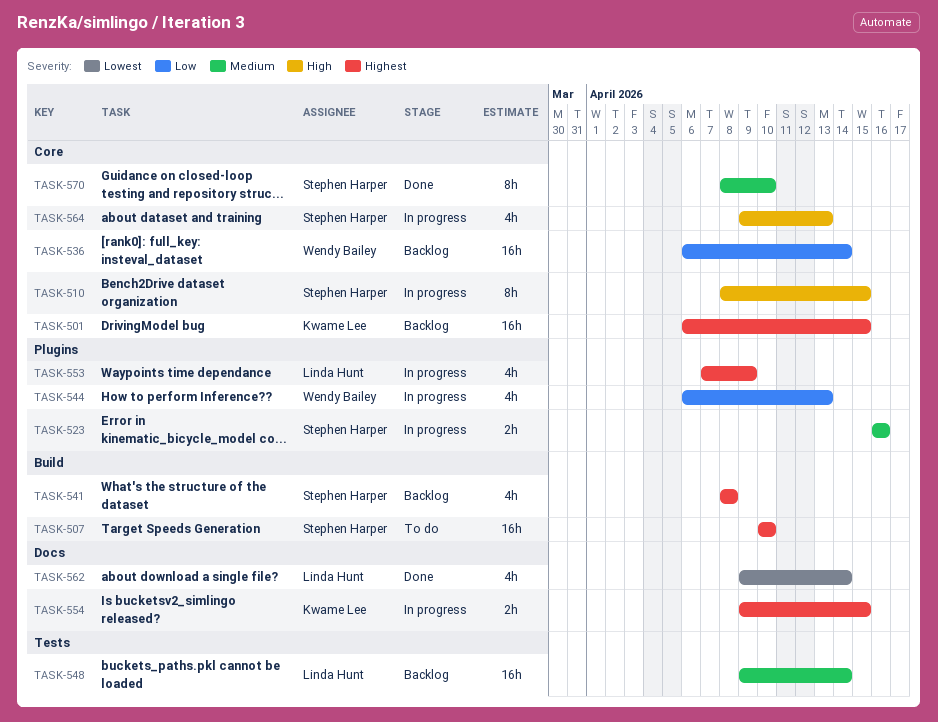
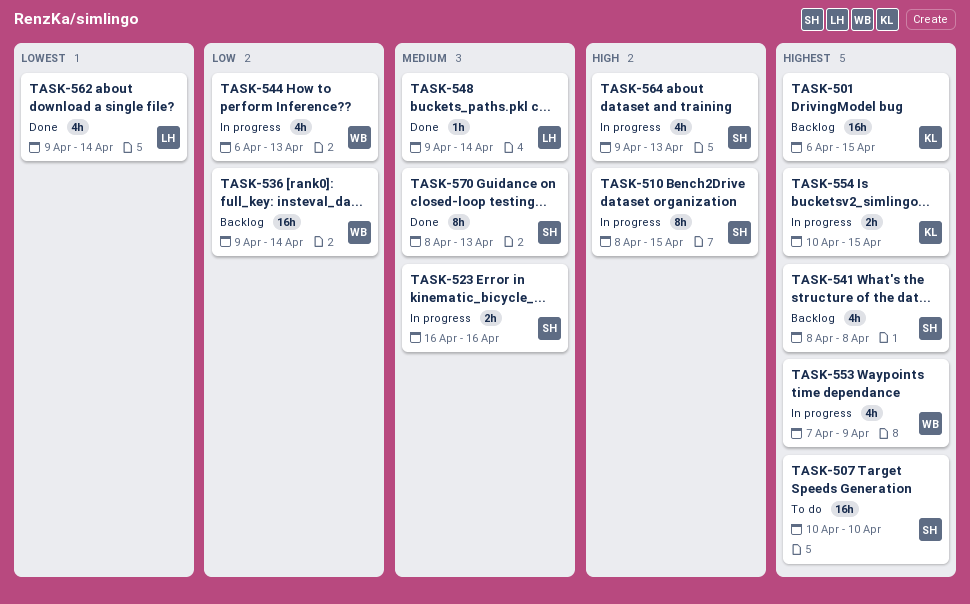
TASK-536, start: Apr 6 -> Apr 9
TASK-548, status: Backlog -> Done
TASK-548, estimate: 16h -> 1h
TASK-553, owner: Linda Hunt -> Wendy Bailey
TASK-554, start: Apr 9 -> Apr 10
TASK-570, due: Apr 10 -> Apr 13

